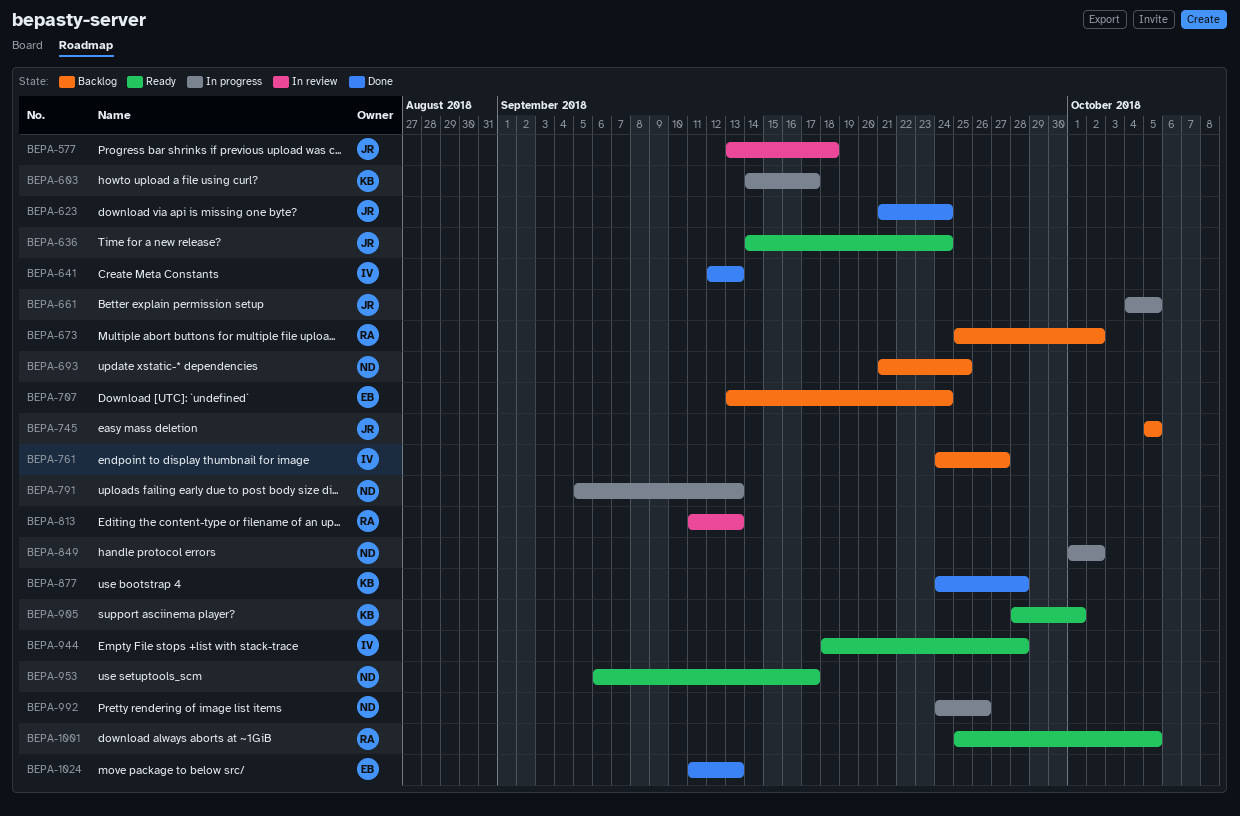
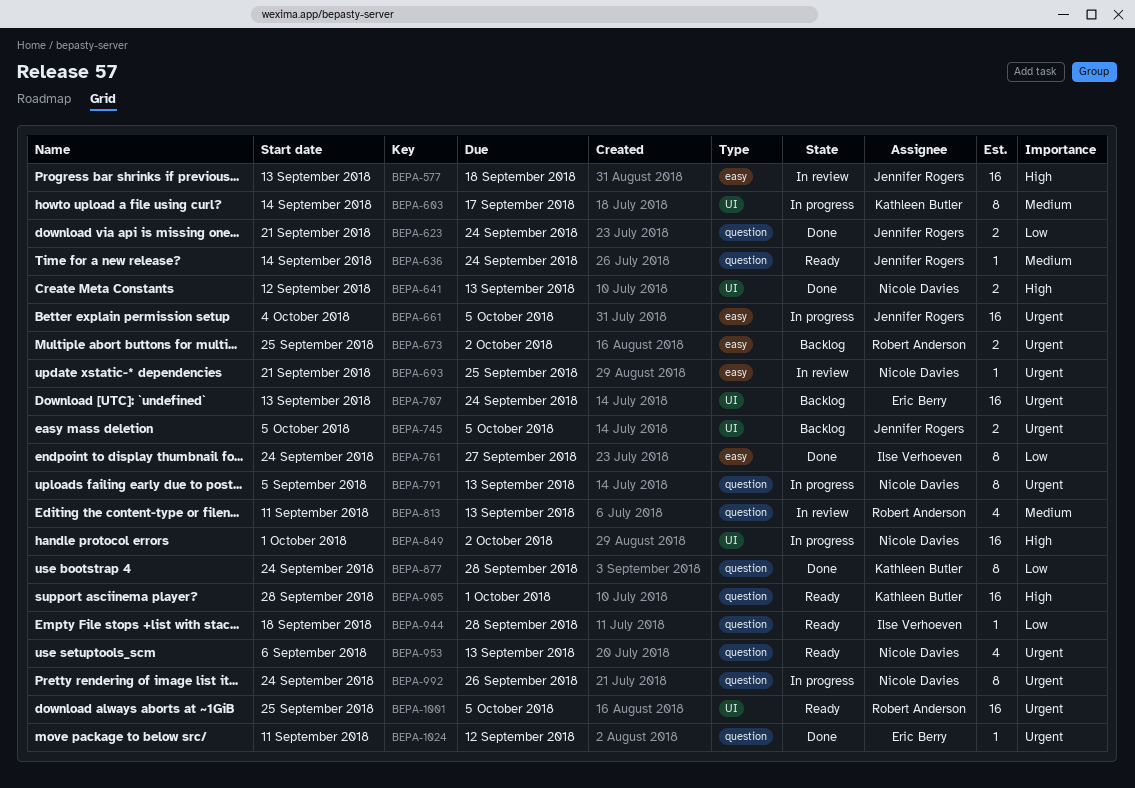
BEPA-641, owner: Ilse Verhoeven -> Nicole Davies
BEPA-693, status: Backlog -> In review
BEPA-761, status: Backlog -> Done
BEPA-953, due: Sep 17 -> Sep 13
BEPA-1024, due: Sep 13 -> Sep 12

